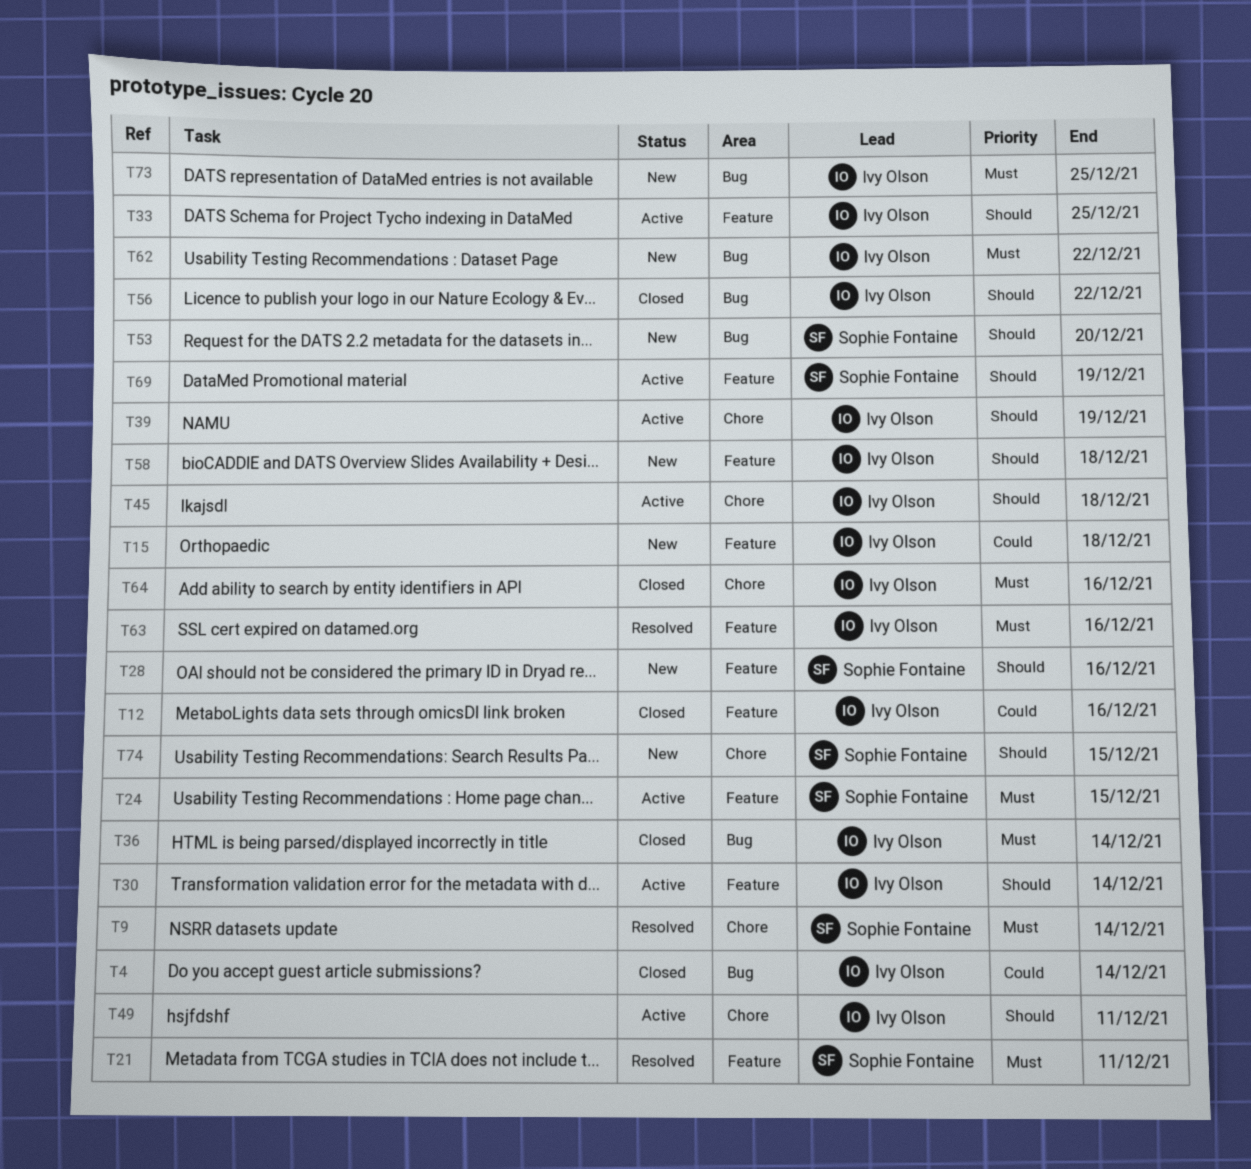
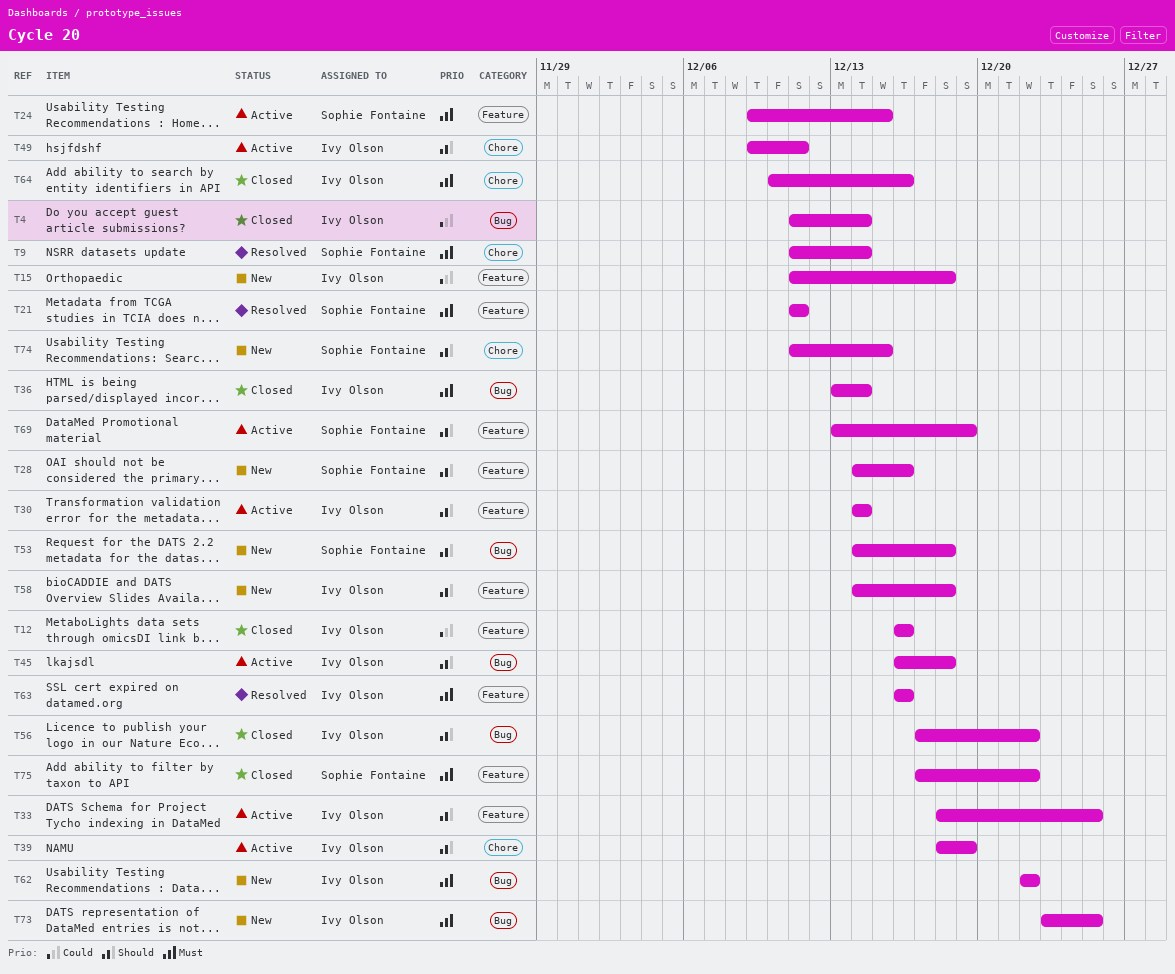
T45, label: Chore -> Bug
T53, due: Dec 20 -> Dec 18
T75: none -> present

